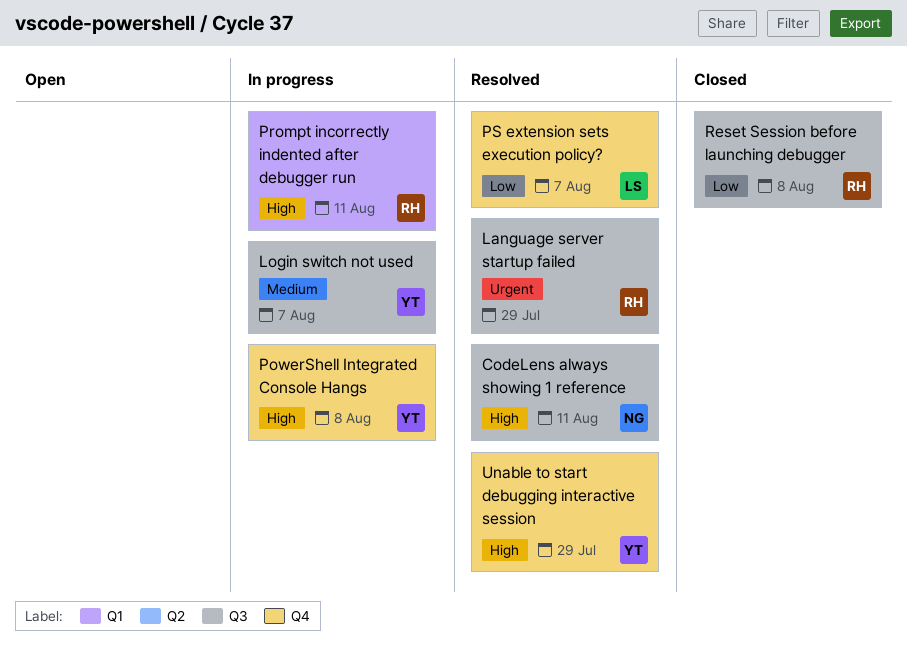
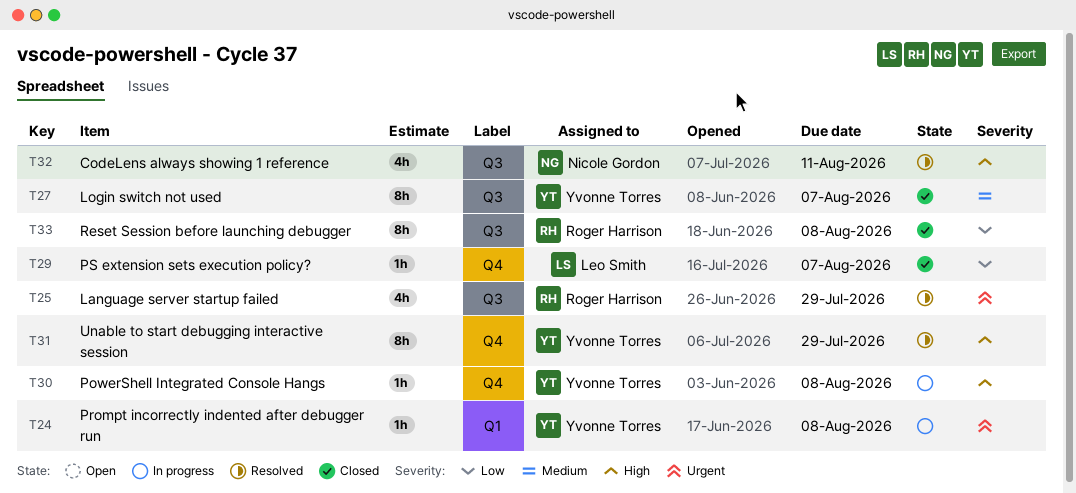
Login switch not used, status: In progress -> Closed
Prompt incorrectly indented after debugger run, owner: Roger Harrison -> Yvonne Torres
Prompt incorrectly indented after debugger run, priority: High -> Urgent
Prompt incorrectly indented after debugger run, due: Aug 11 -> Aug 8
PS extension sets execution policy?, status: Resolved -> Closed

